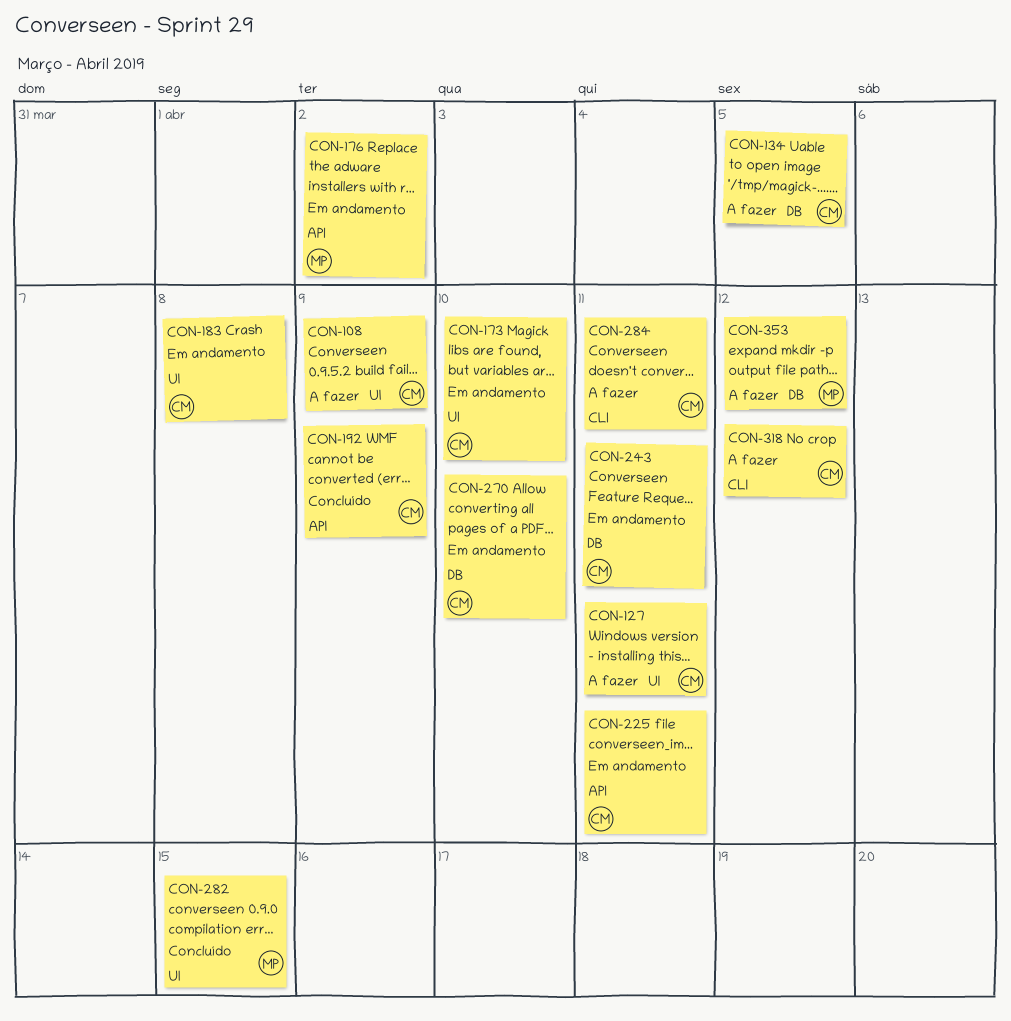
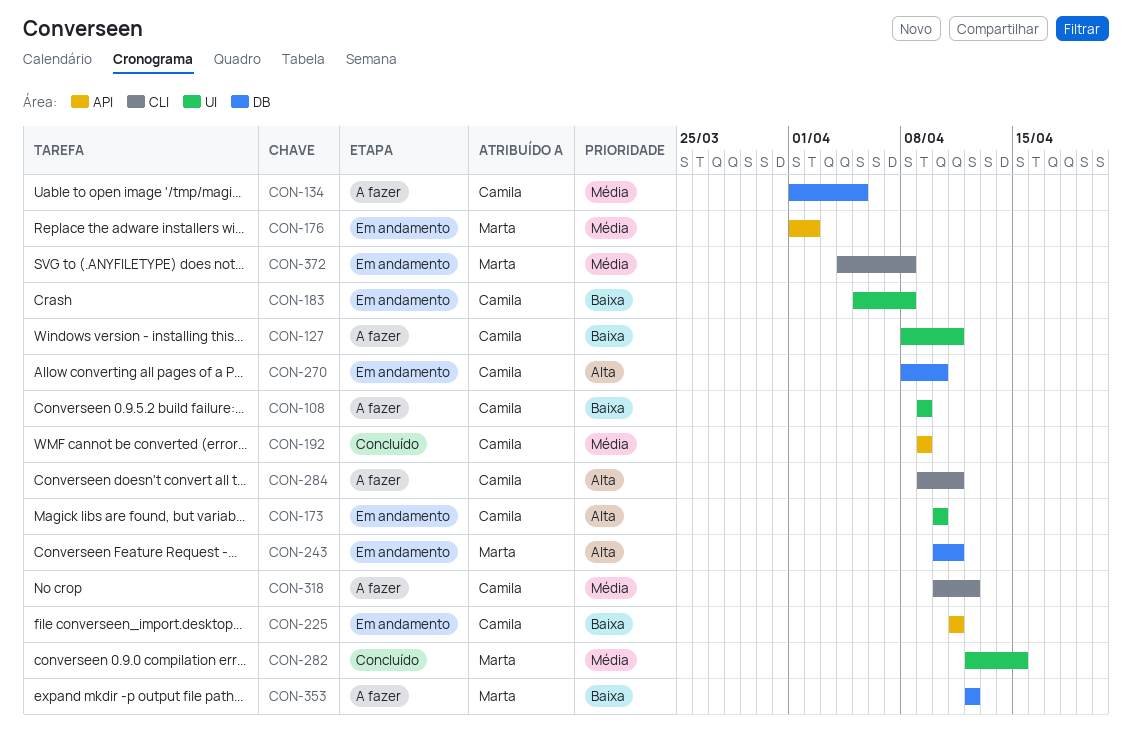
CON-243, owner: Camila -> Marta
CON-372: none -> present

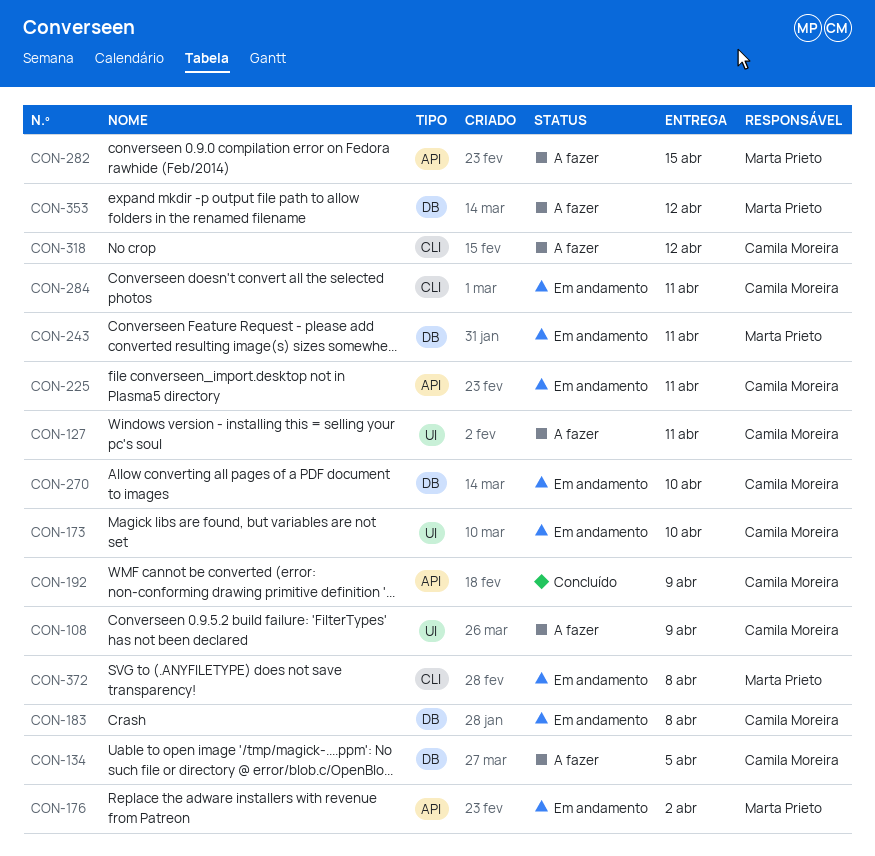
CON-183, label: UI -> DB
CON-282, status: Concluído -> A fazer
CON-282, label: UI -> API
CON-284, status: A fazer -> Em andamento

